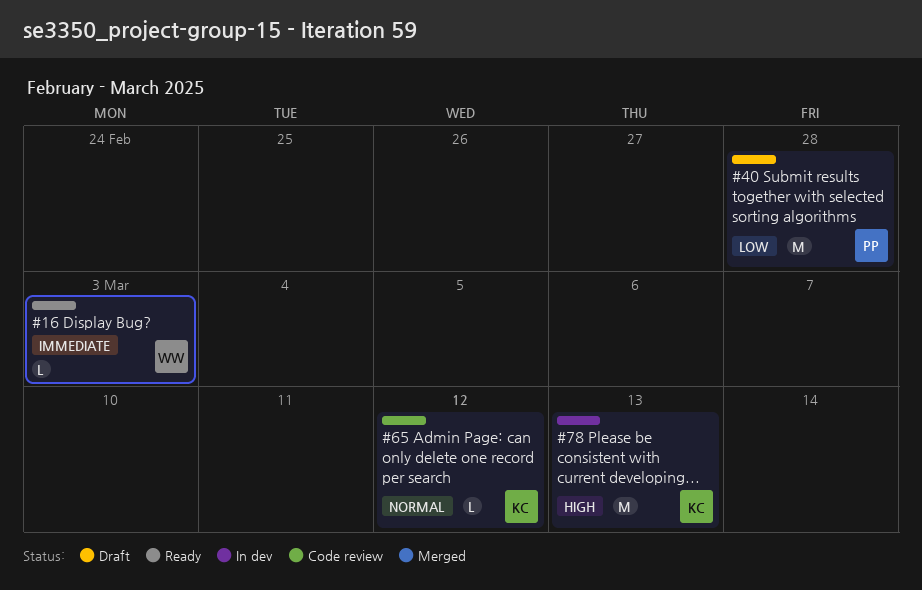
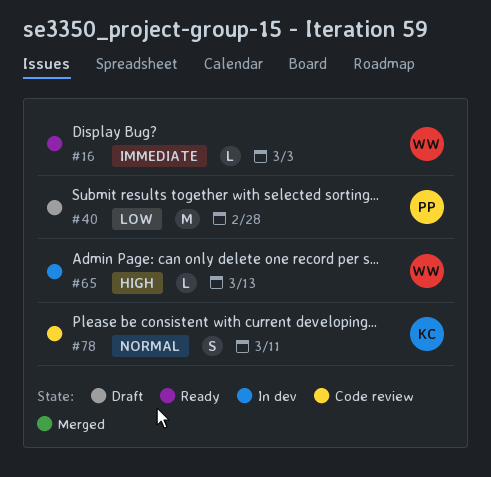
#65, status: Code review -> In dev
#65, owner: KC -> WW
#65, priority: Normal -> High
#65, due: Mar 12 -> Mar 13
#78, status: In dev -> Code review
#78, priority: High -> Normal
#78, estimate: M -> S
#78, due: Mar 13 -> Mar 11

